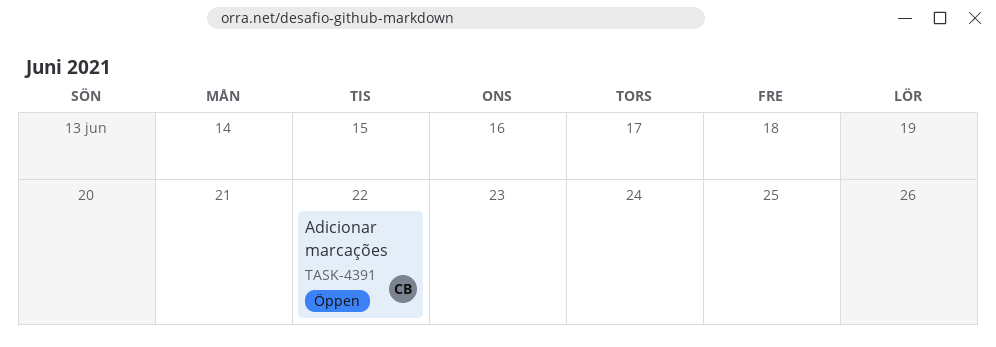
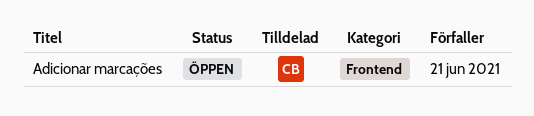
Adicionar marcações, due: Jun 22 -> Jun 21

